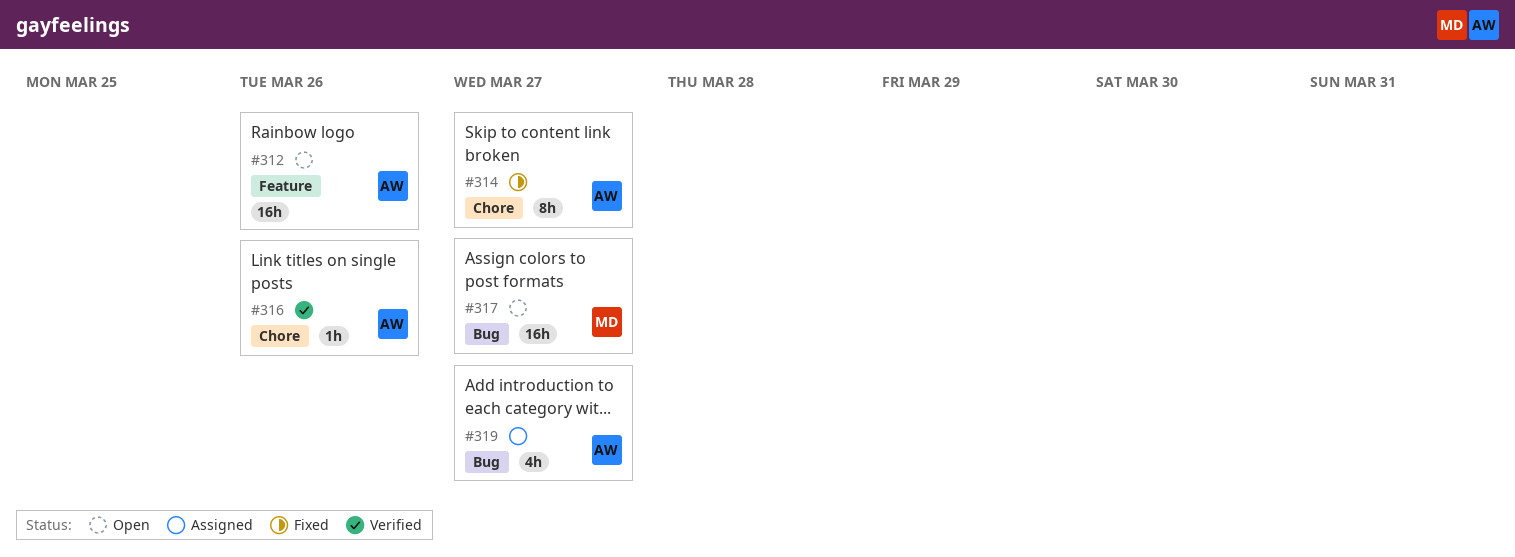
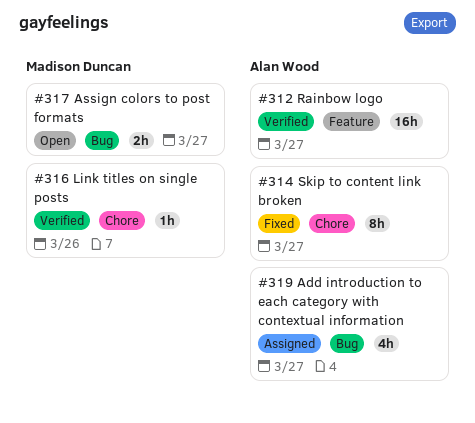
#312, status: Open -> Verified
#312, due: Mar 26 -> Mar 27
#316, owner: Alan Wood -> Madison Duncan
#317, estimate: 16h -> 2h

